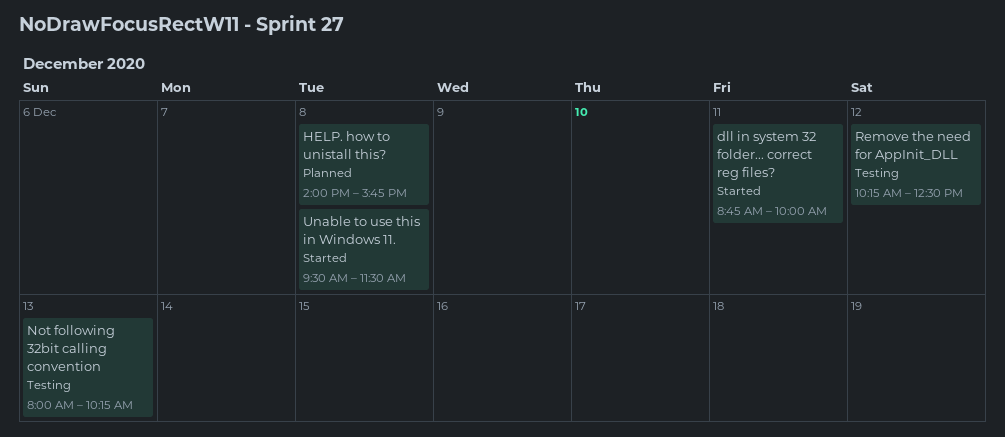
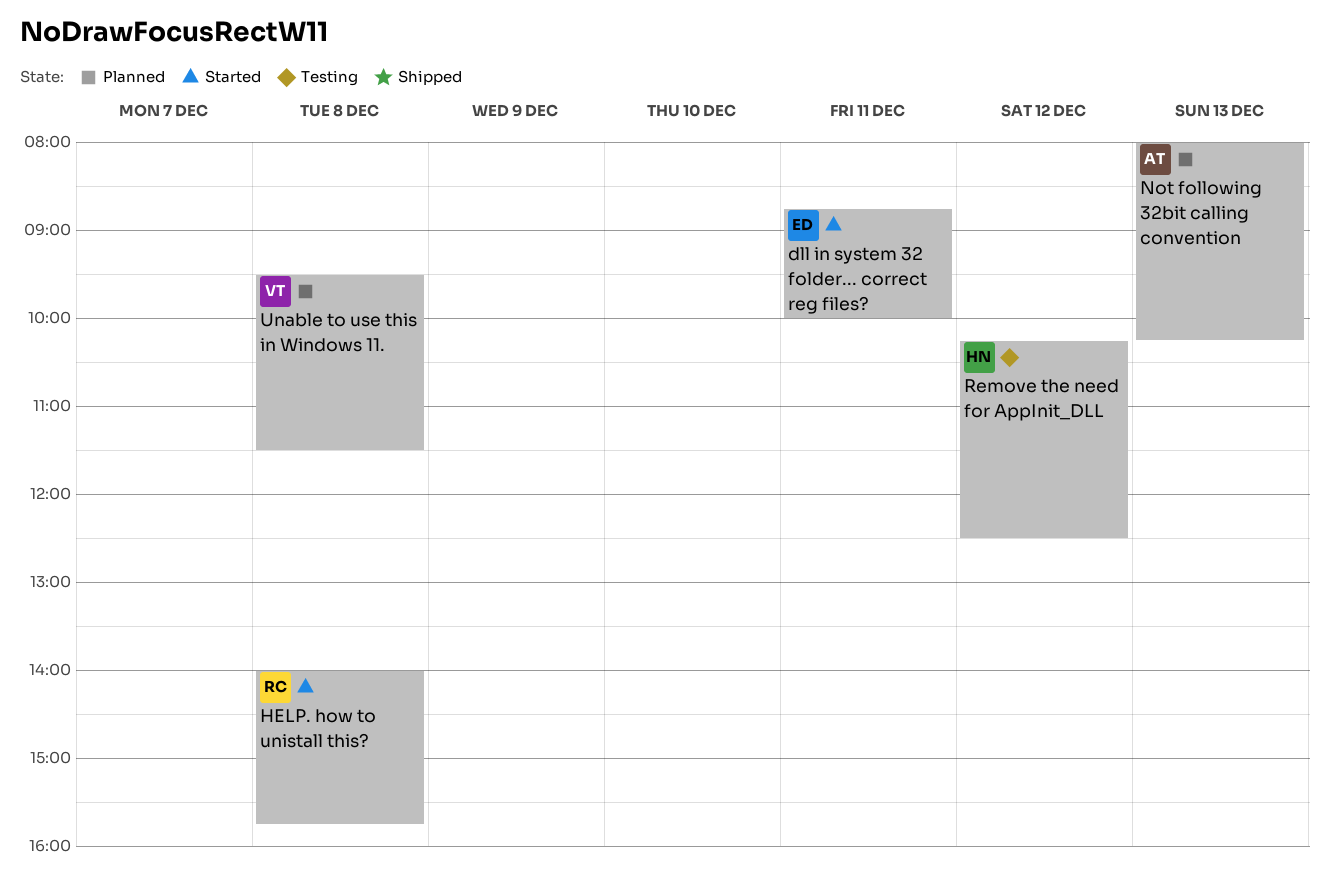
HELP. how to unistall this?, status: Planned -> Started
Not following 32bit calling convention, status: Testing -> Planned
Unable to use this in Windows 11., status: Started -> Planned

